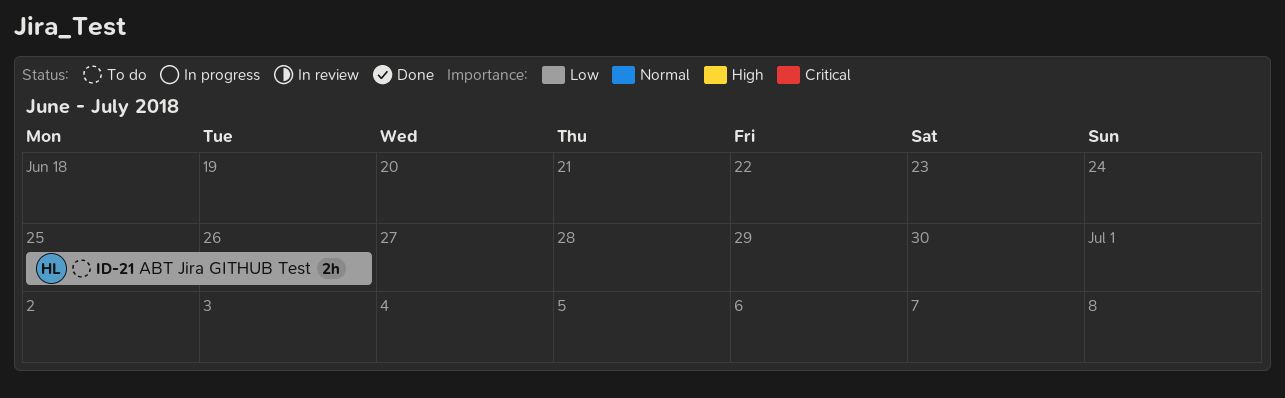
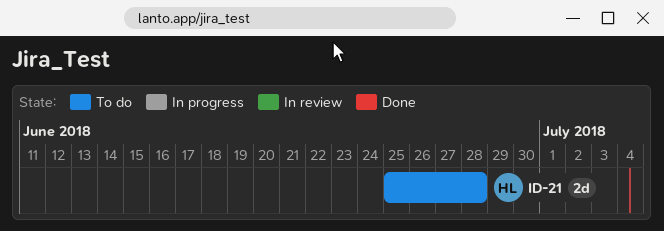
ID-21, estimate: 2h -> 2d
ID-21, due: Jun 26 -> Jun 28

